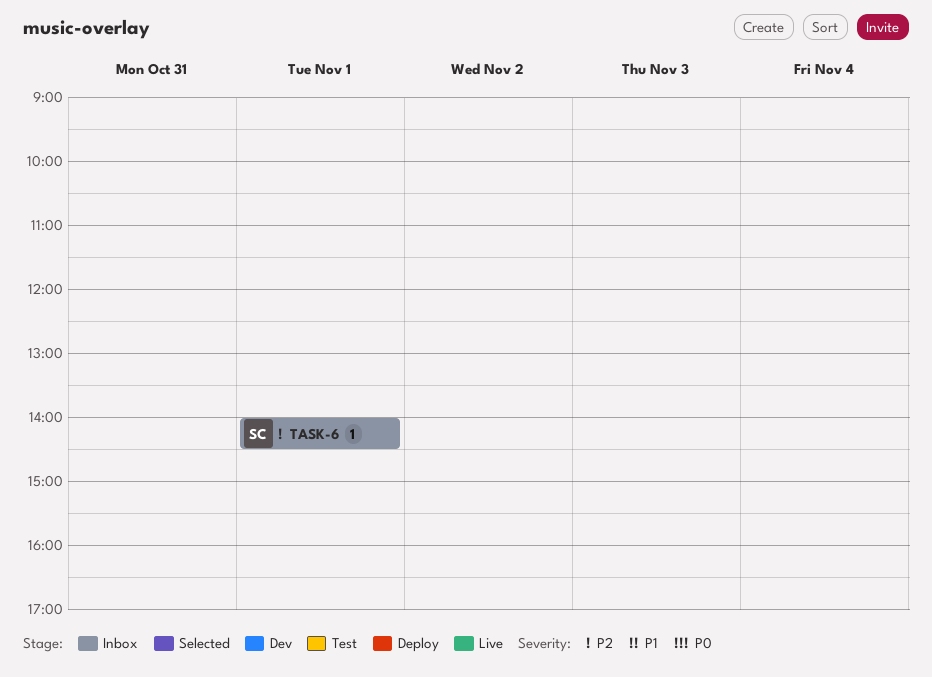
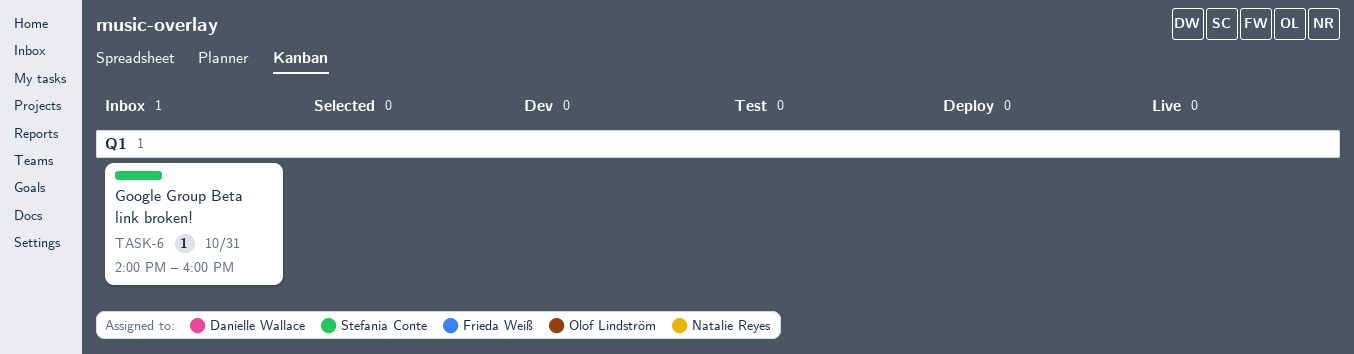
TASK-6, day: Nov 1 -> Oct 31
TASK-6, ends: 14:30 -> 16:00

